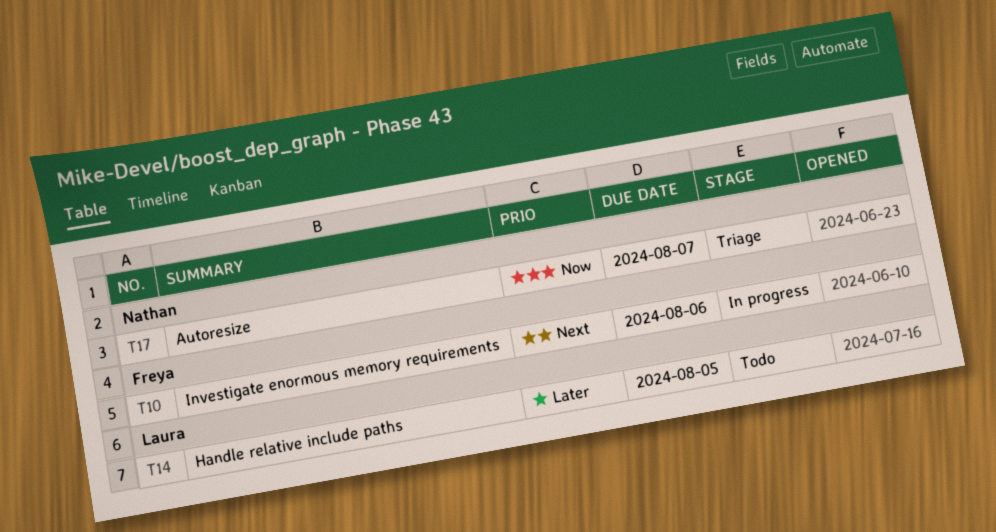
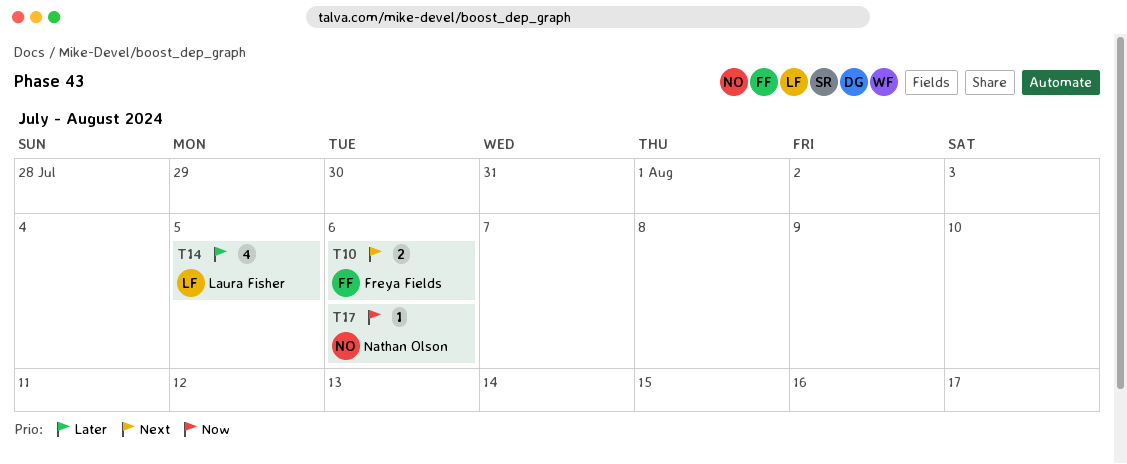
T17, due: Aug 7 -> Aug 6

